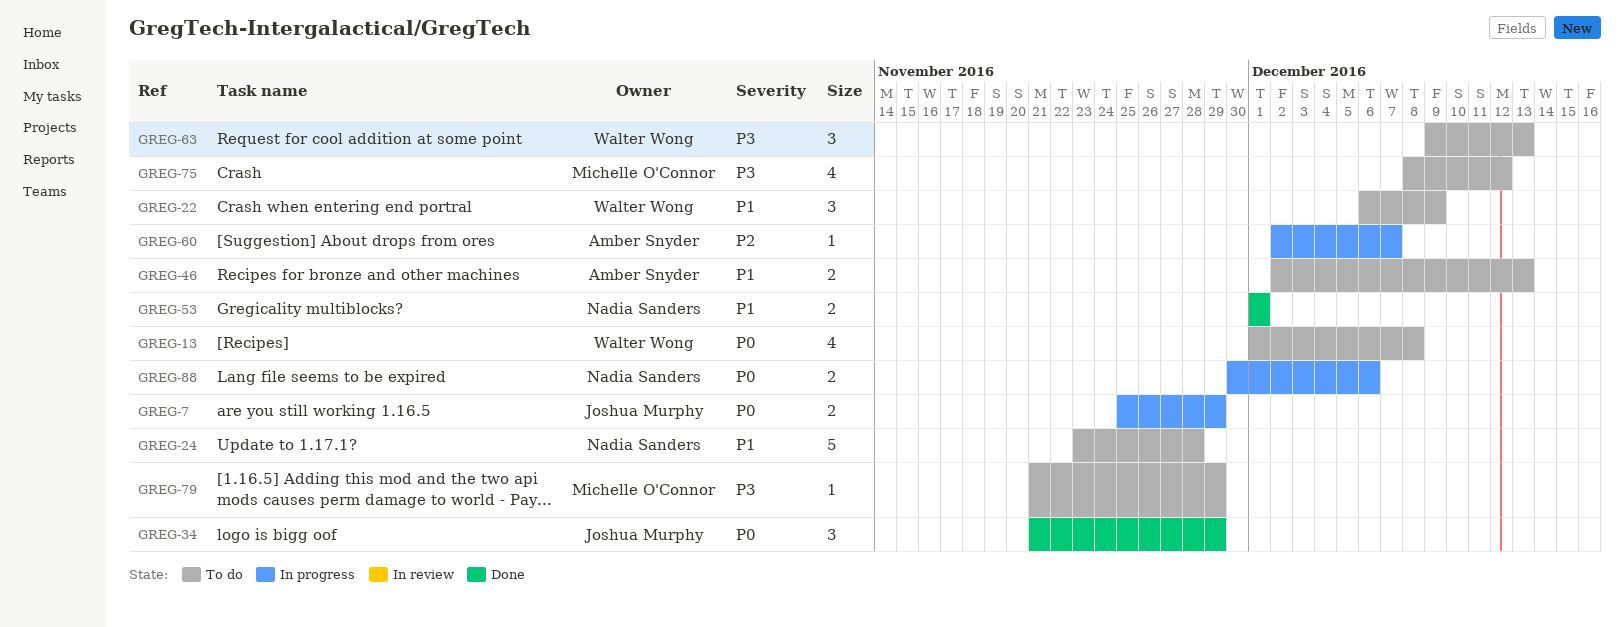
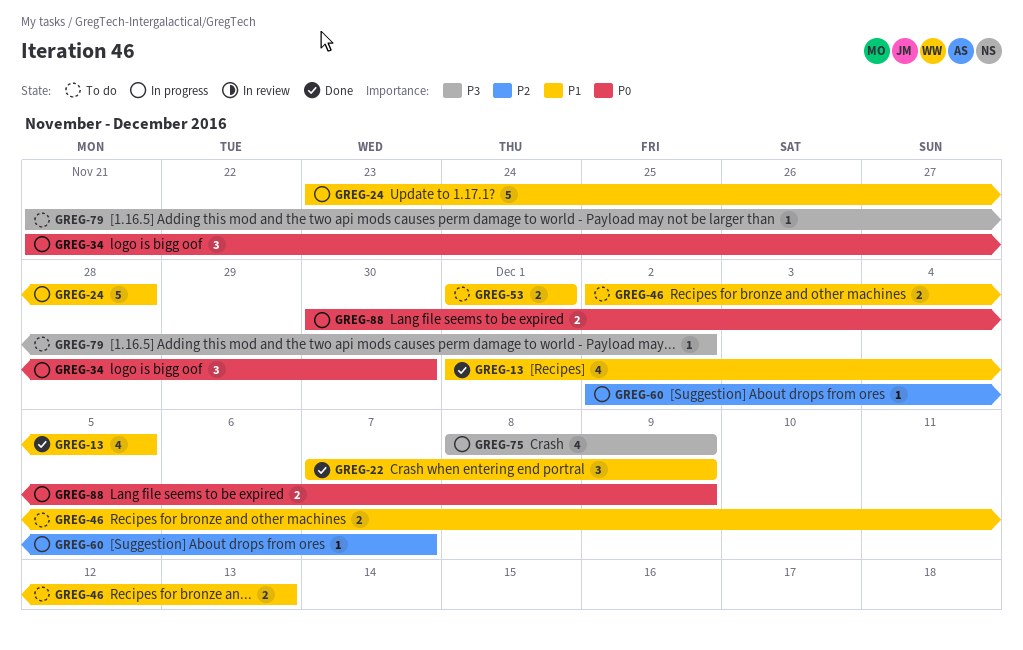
GREG-7: present -> none
GREG-13, status: To do -> Done
GREG-13, priority: P0 -> P1
GREG-13, due: Dec 8 -> Dec 5
GREG-22, status: To do -> Done
GREG-22, start: Dec 6 -> Dec 7
GREG-24, status: To do -> In progress
GREG-34, status: Done -> In progress
GREG-34, due: Nov 29 -> Nov 30
GREG-53, status: Done -> To do
GREG-63: present -> none
GREG-75, status: To do -> In progress
GREG-75, due: Dec 12 -> Dec 9
GREG-79, due: Nov 29 -> Dec 2
GREG-88, due: Dec 6 -> Dec 9

